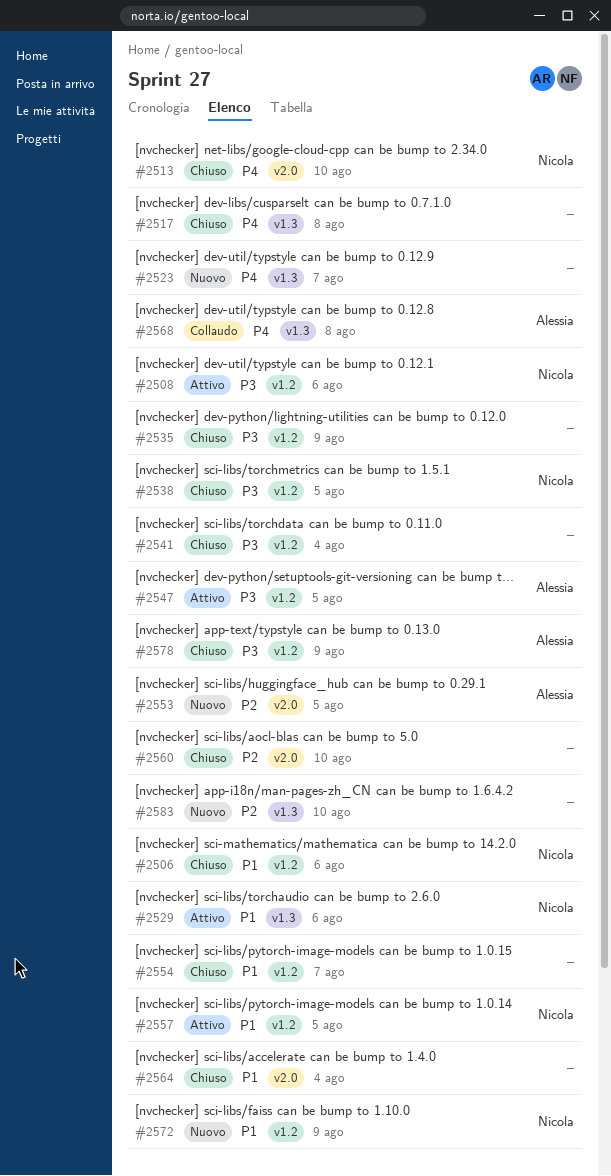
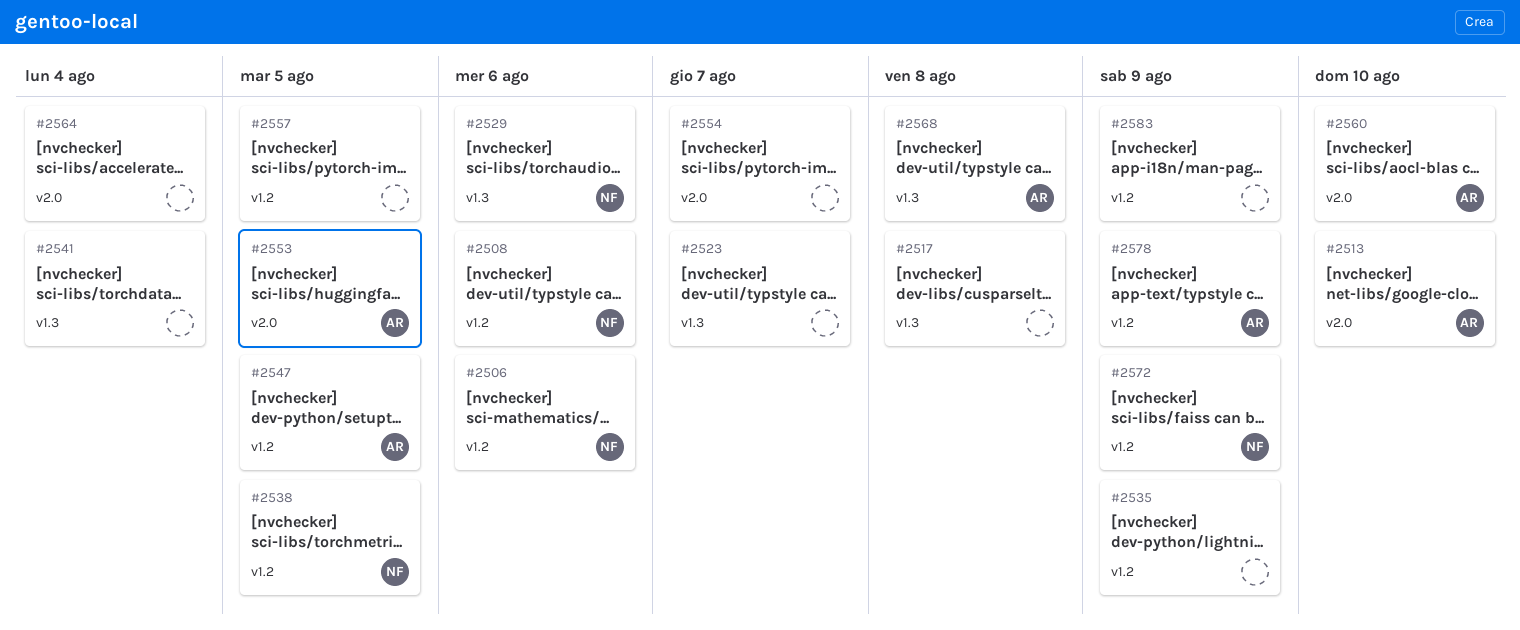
#2513, owner: Nicola -> Alessia
#2541, label: v1.2 -> v1.3
#2554, label: v1.2 -> v2.0
#2557, owner: Nicola -> none
#2560, owner: none -> Alessia
#2583, label: v1.3 -> v1.2
#2583, due: Aug 10 -> Aug 9

